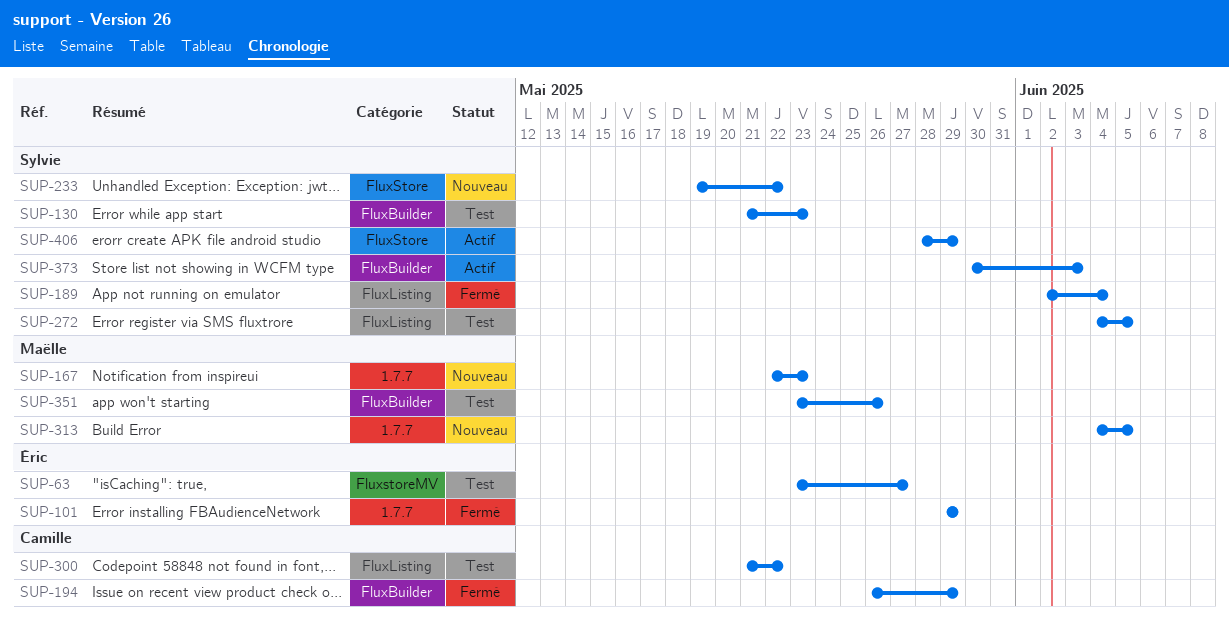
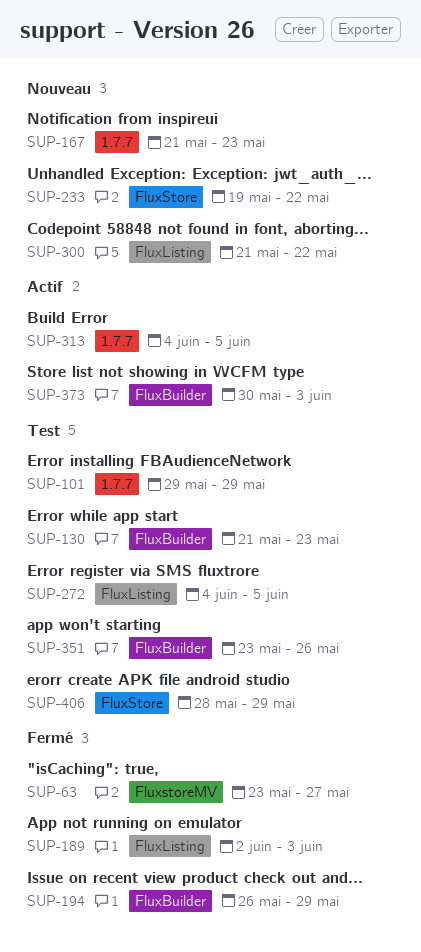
SUP-63, status: Test -> Fermé
SUP-101, status: Fermé -> Test
SUP-167, start: May 22 -> May 21
SUP-189, due: Jun 4 -> Jun 3
SUP-300, status: Test -> Nouveau
SUP-313, status: Nouveau -> Actif
SUP-406, status: Actif -> Test

